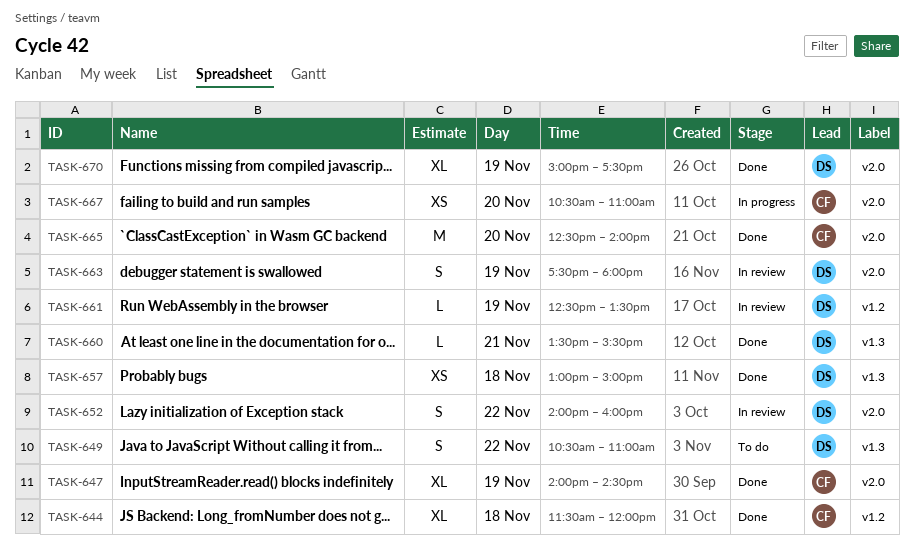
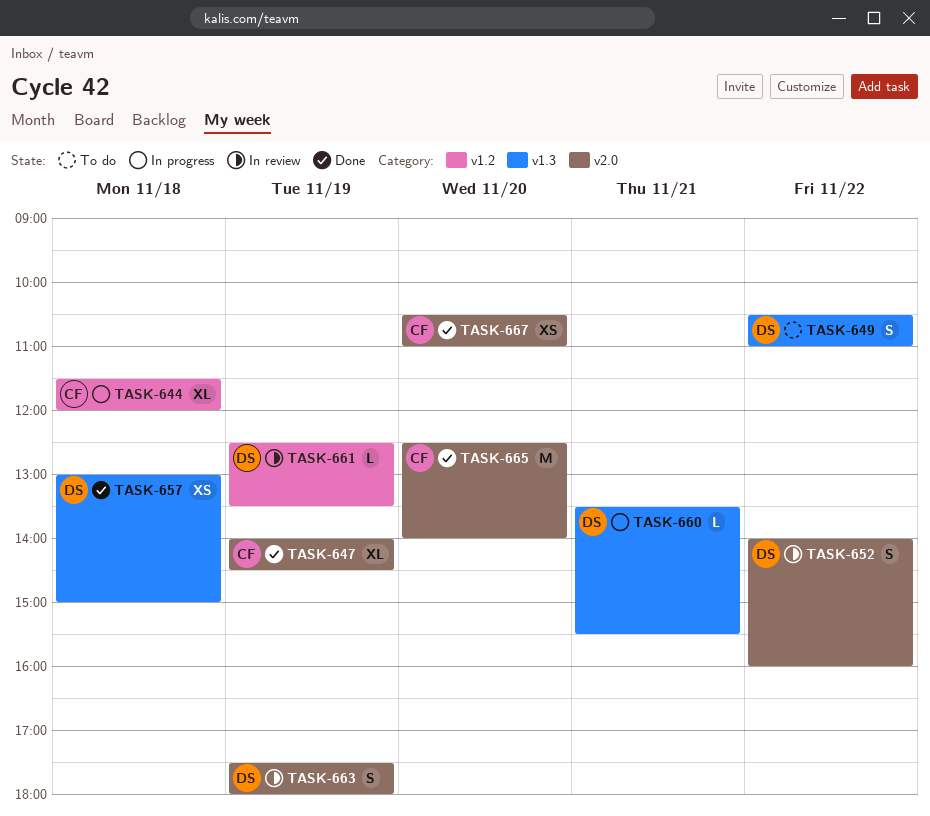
TASK-644, status: Done -> In progress
TASK-660, status: Done -> In progress
TASK-667, status: In progress -> Done
TASK-670: present -> none

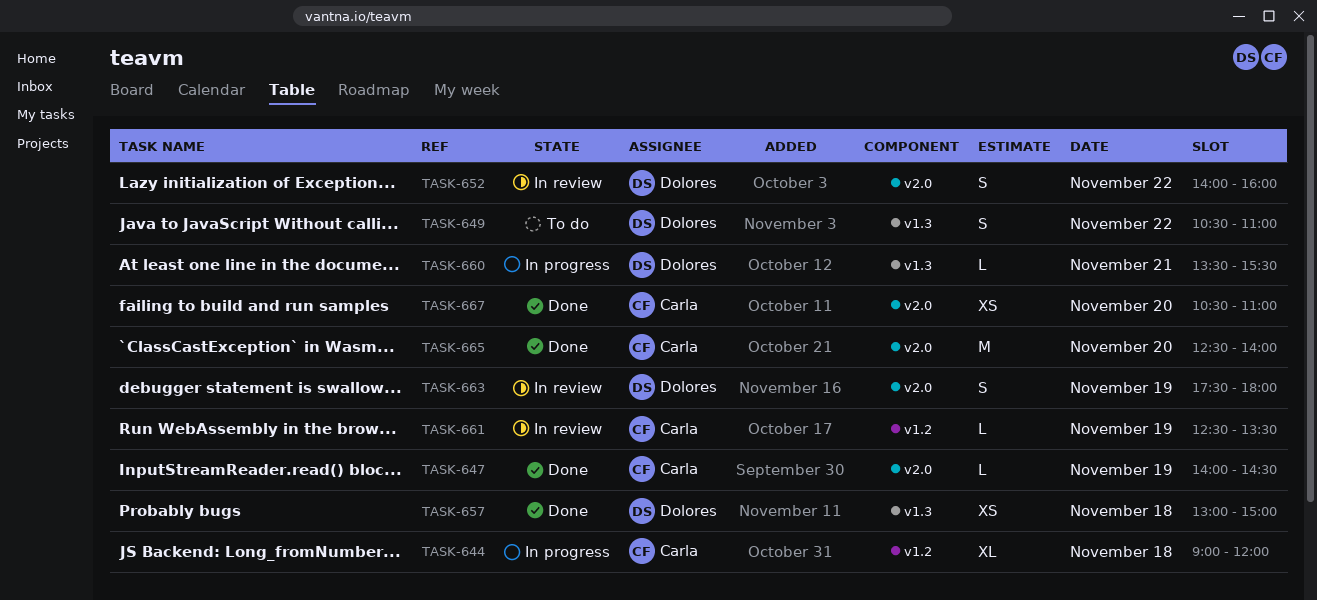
TASK-644, begins: 11:30 -> 09:00
TASK-647, estimate: XL -> L
TASK-661, owner: Dolores -> Carla

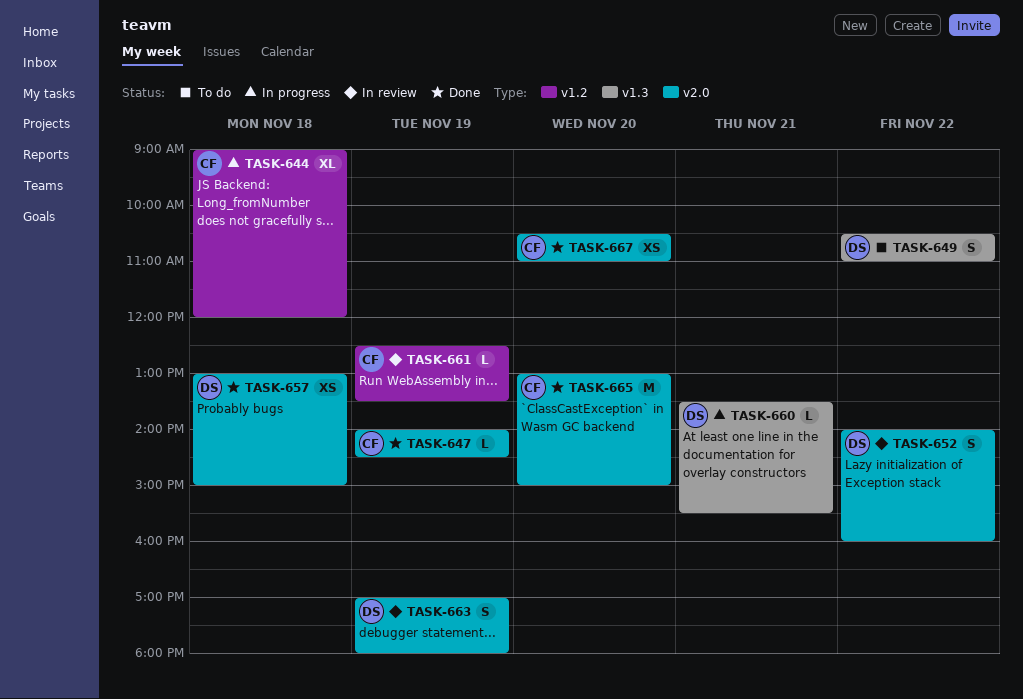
TASK-657, label: v1.3 -> v2.0
TASK-663, begins: 17:30 -> 17:00
TASK-665, begins: 12:30 -> 13:00
TASK-665, ends: 14:00 -> 15:00

